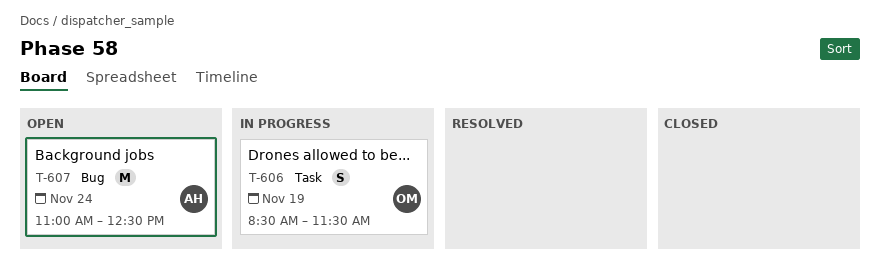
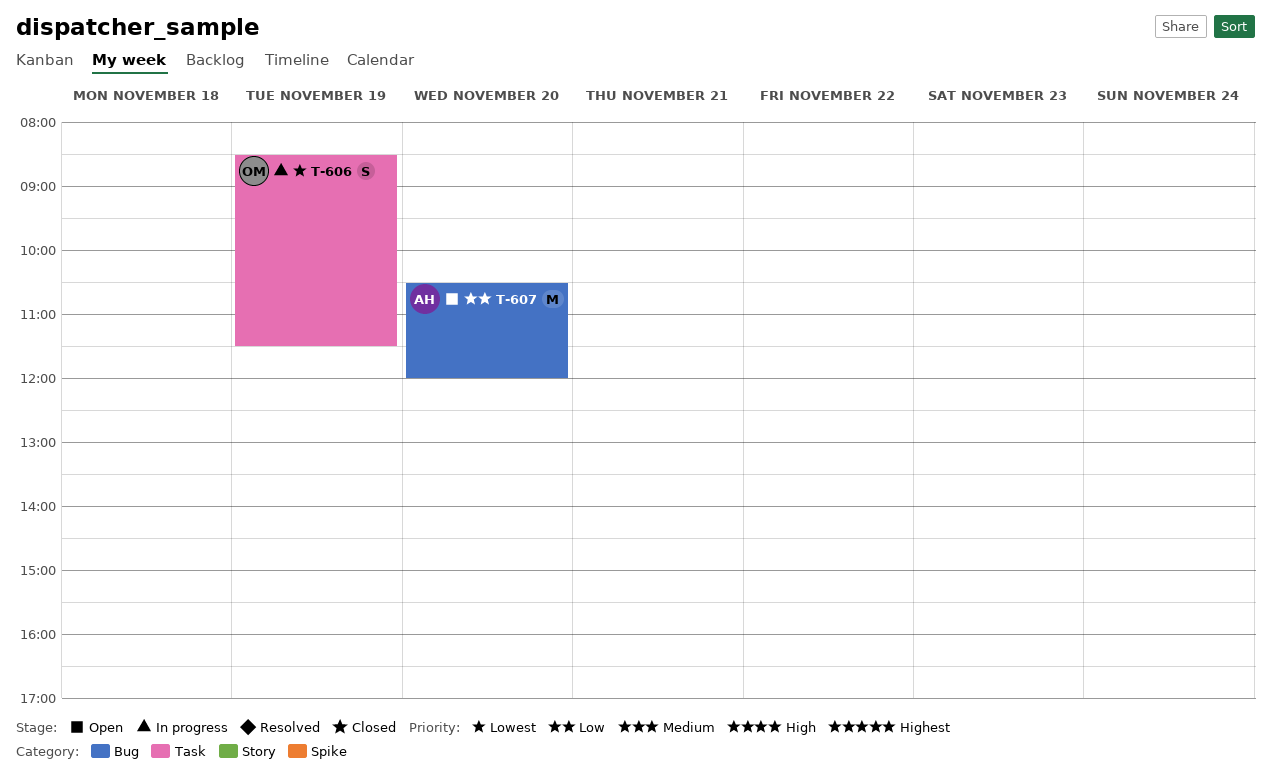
T-607, day: Nov 24 -> Nov 20
T-607, begins: 11:00 -> 10:30
T-607, ends: 12:30 -> 12:00

